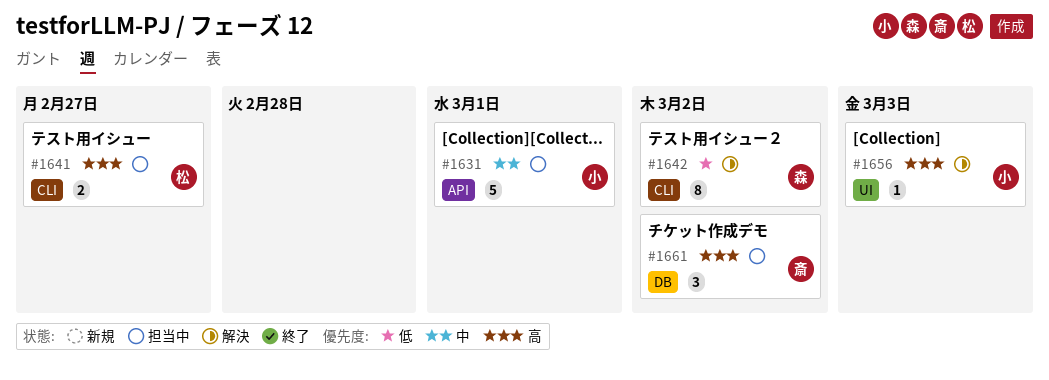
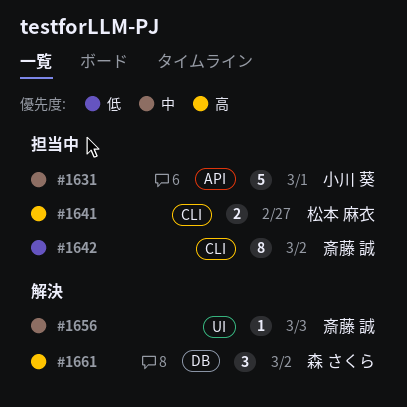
#1642, status: 解決 -> 担当中
#1642, owner: 森 さくら -> 斎藤 誠
#1656, owner: 小川 葵 -> 斎藤 誠
#1656, priority: 高 -> 中
#1661, status: 担当中 -> 解決
#1661, owner: 斎藤 誠 -> 森 さくら

